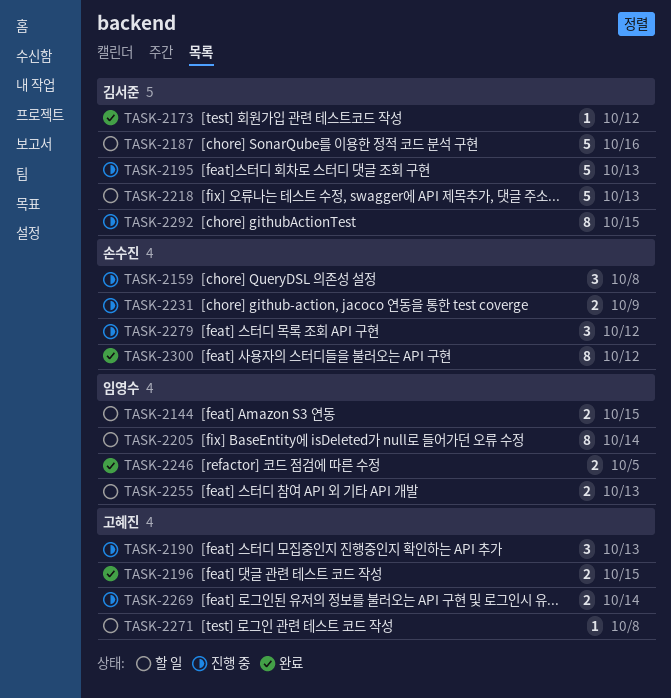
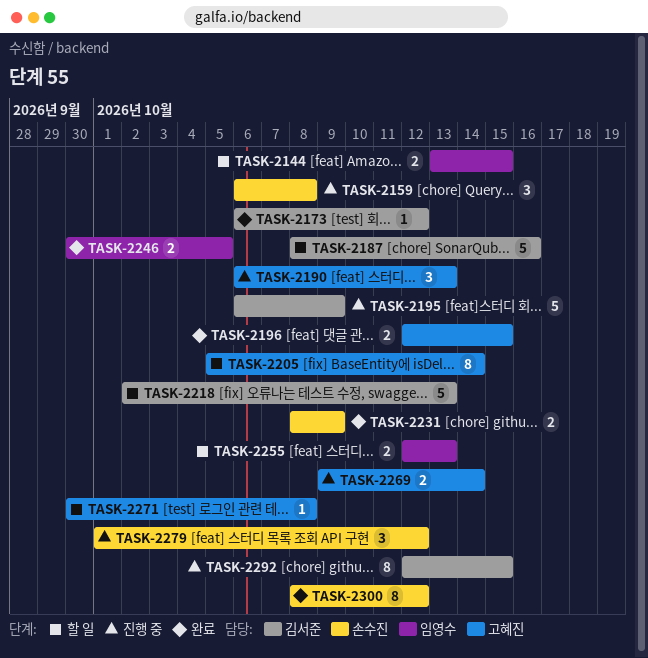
TASK-2195, due: Oct 13 -> Oct 9
TASK-2205, owner: 임영수 -> 고혜진
TASK-2231, status: 진행 중 -> 완료

